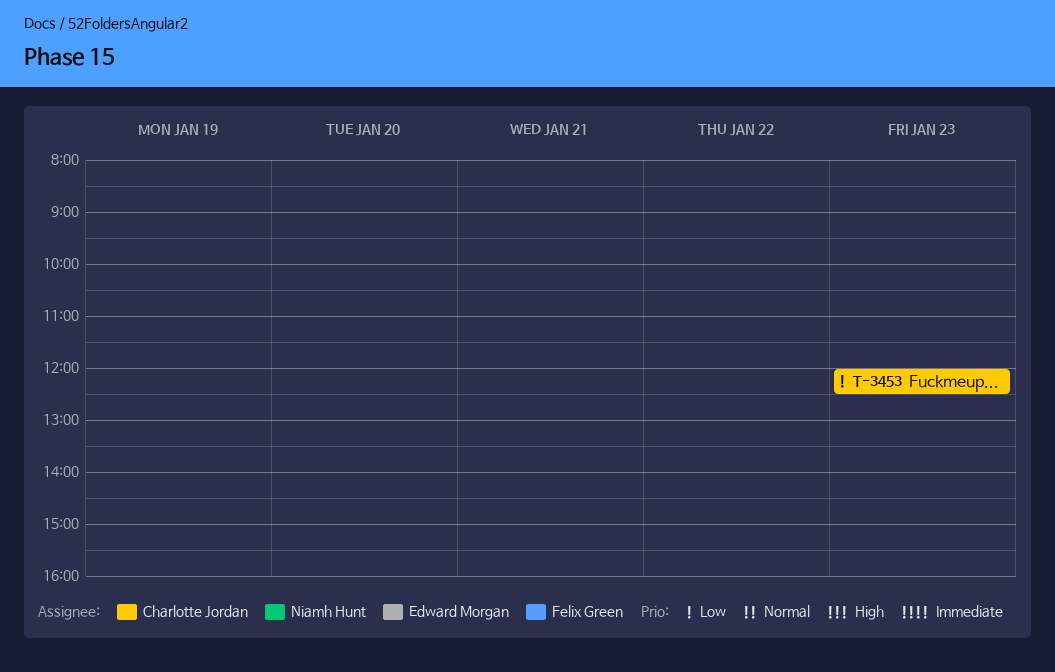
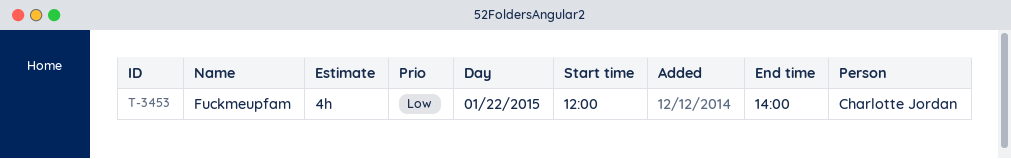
T-3453, day: Jan 23 -> Jan 22
T-3453, ends: 12:30 -> 14:00

